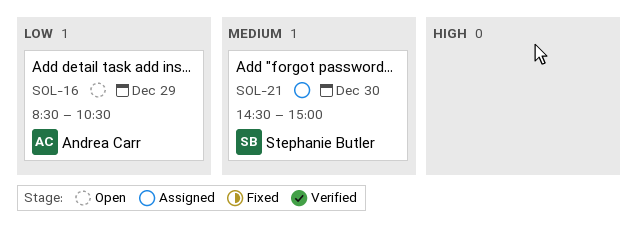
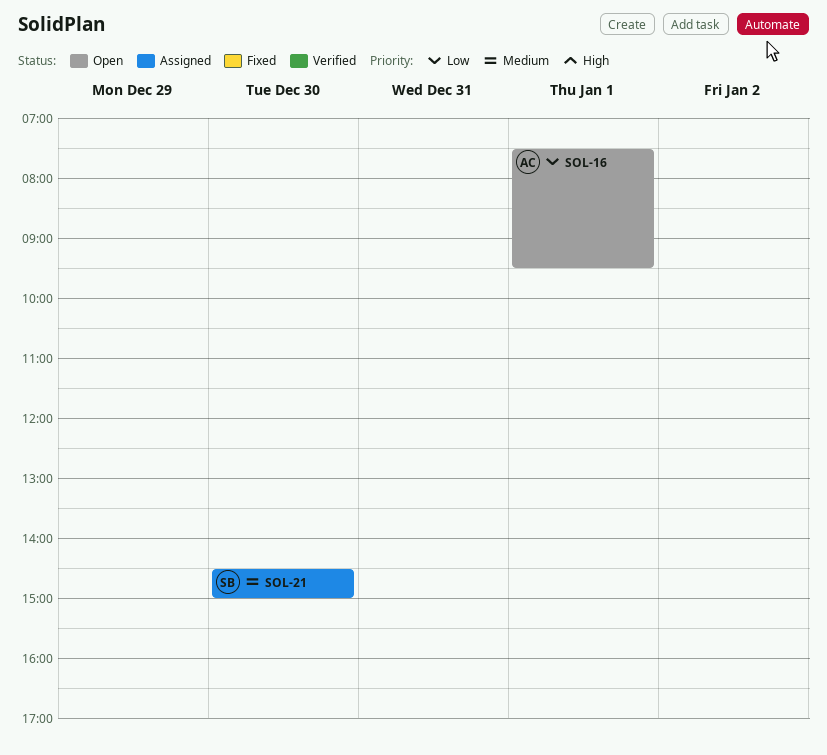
SOL-16, day: Dec 29 -> Jan 1
SOL-16, begins: 08:30 -> 07:30
SOL-16, ends: 10:30 -> 09:30

